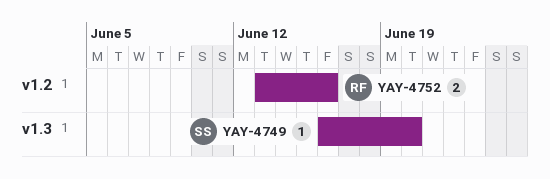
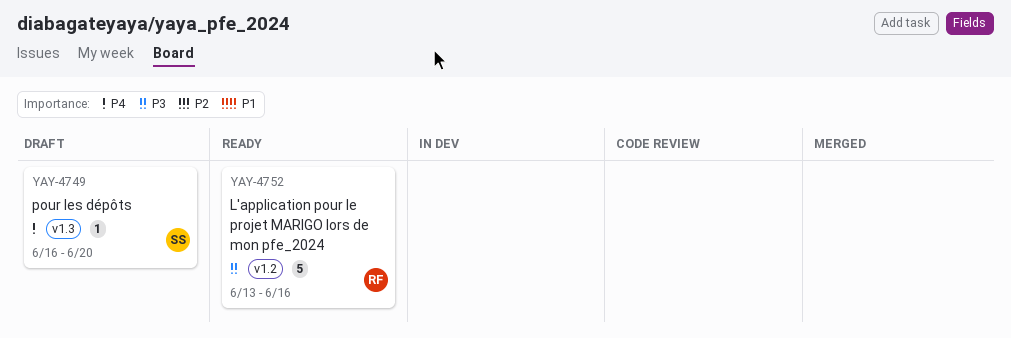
YAY-4752, estimate: 2 -> 5

